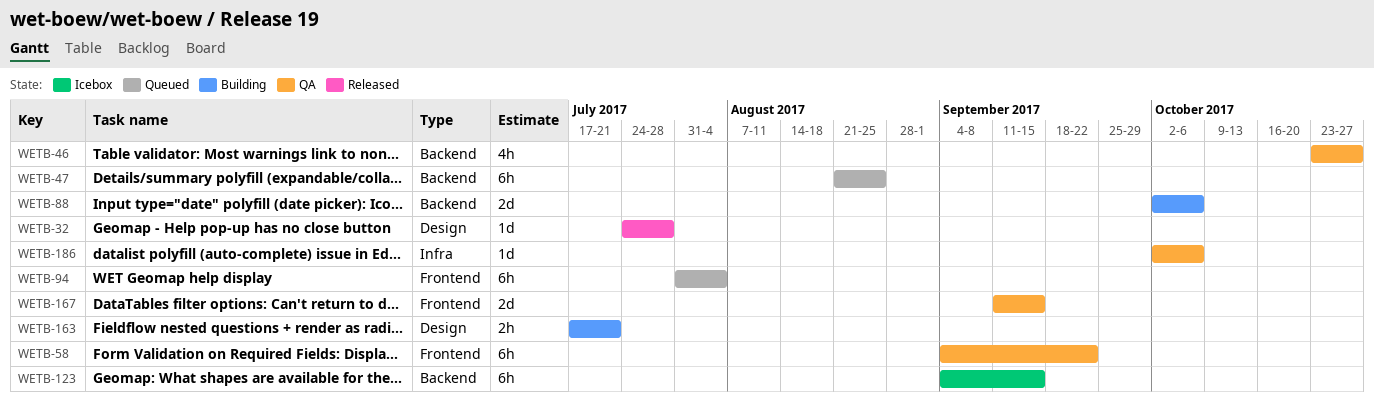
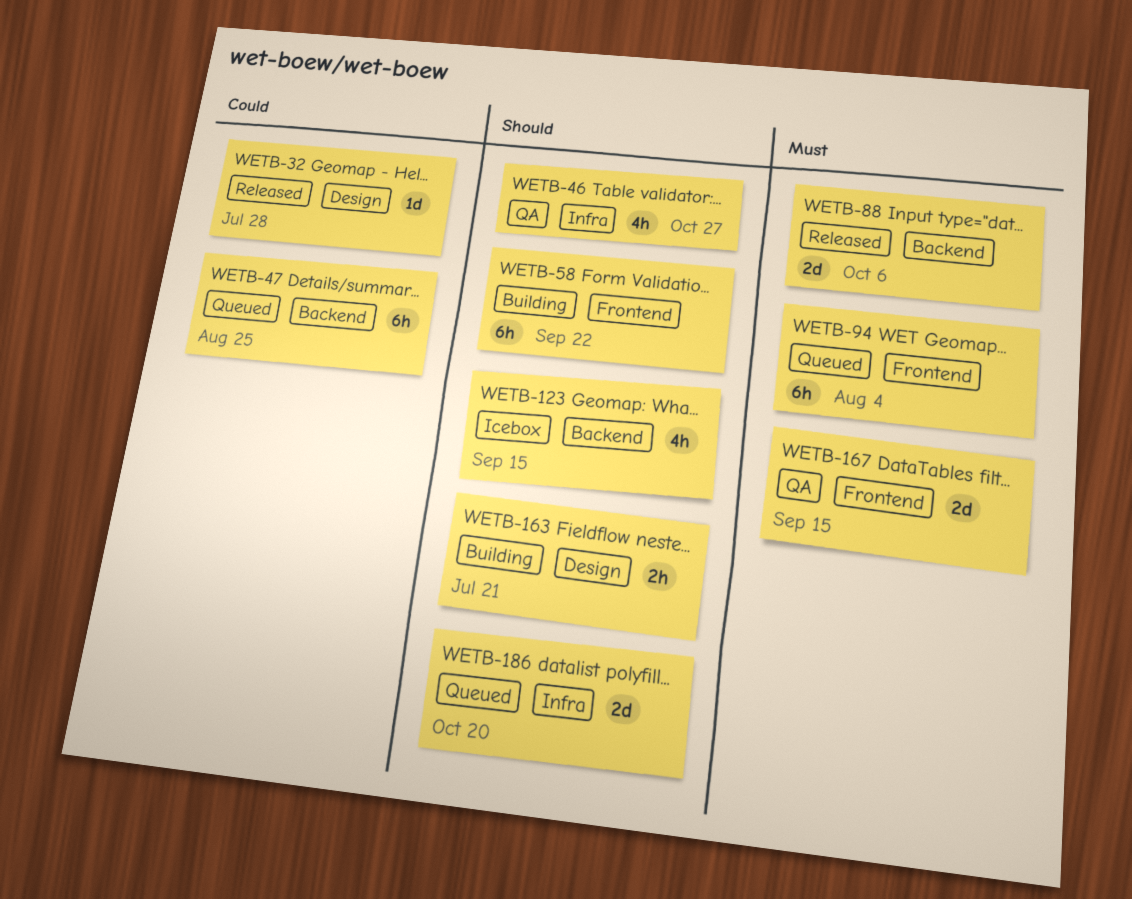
WETB-46, label: Backend -> Infra
WETB-58, status: QA -> Building
WETB-88, status: Building -> Released
WETB-123, estimate: 6h -> 4h
WETB-186, status: QA -> Queued
WETB-186, estimate: 1d -> 2d
WETB-186, due: Oct 6 -> Oct 20

